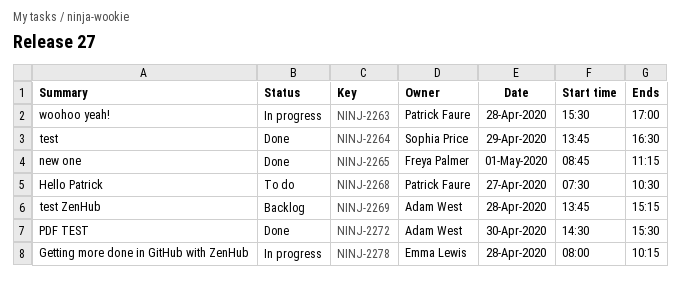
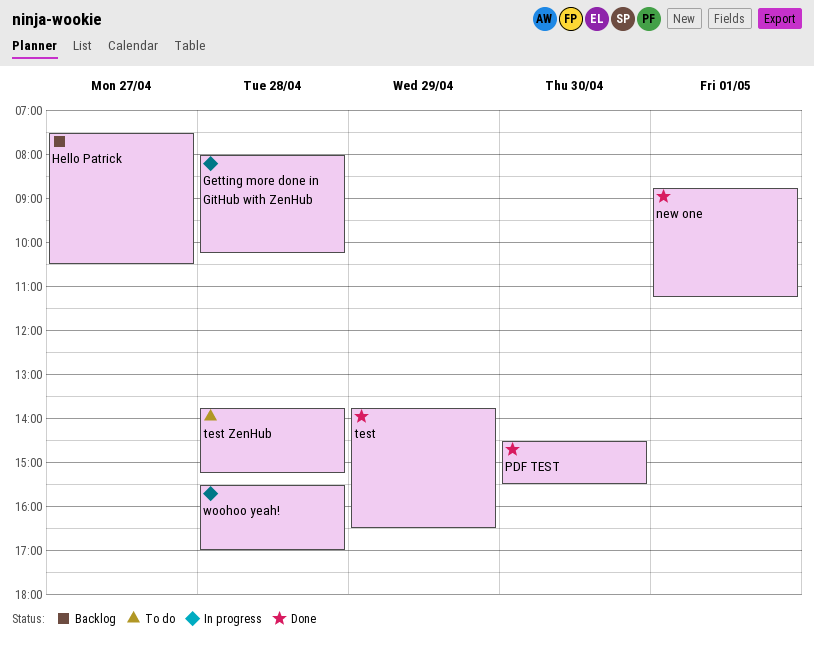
Hello Patrick, status: To do -> Backlog
test ZenHub, status: Backlog -> To do

